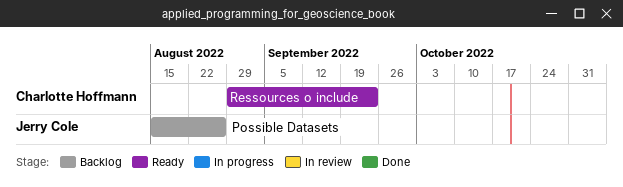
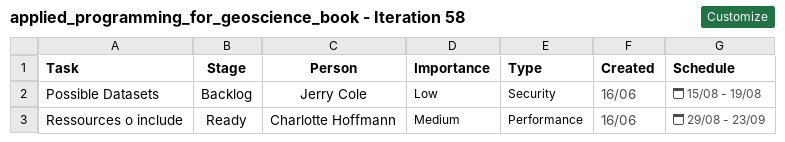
Possible Datasets, due: Aug 26 -> Aug 19

